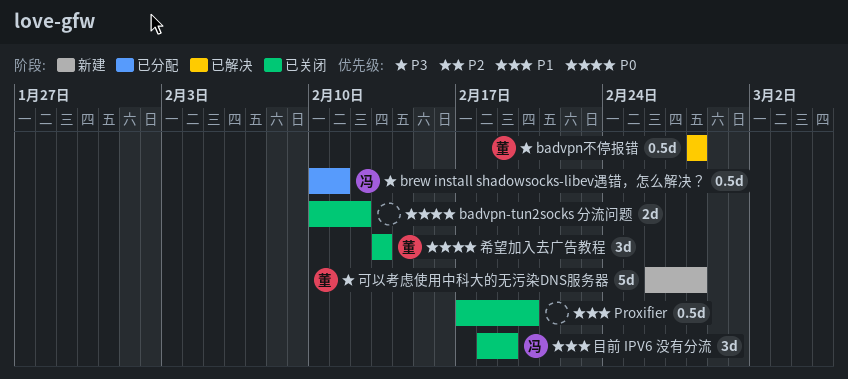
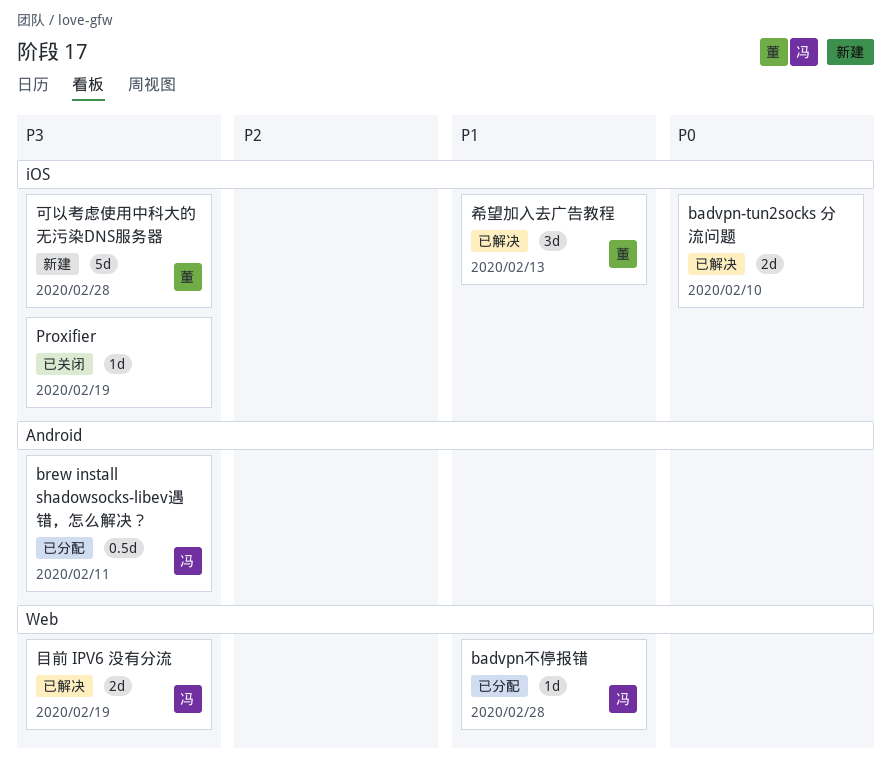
badvpn-tun2socks 分流问题, status: 已关闭 -> 已解决
badvpn-tun2socks 分流问题, due: Feb 12 -> Feb 10
badvpn不停报错, status: 已解决 -> 已分配
badvpn不停报错, owner: 董 -> 冯
badvpn不停报错, priority: P3 -> P1
badvpn不停报错, estimate: 0.5d -> 1d
Proxifier, priority: P1 -> P3
Proxifier, estimate: 0.5d -> 1d
Proxifier, due: Feb 20 -> Feb 19
希望加入去广告教程, status: 已关闭 -> 已解决
希望加入去广告教程, priority: P0 -> P1
目前 IPV6 没有分流, status: 已关闭 -> 已解决
目前 IPV6 没有分流, priority: P1 -> P3
目前 IPV6 没有分流, estimate: 3d -> 2d

